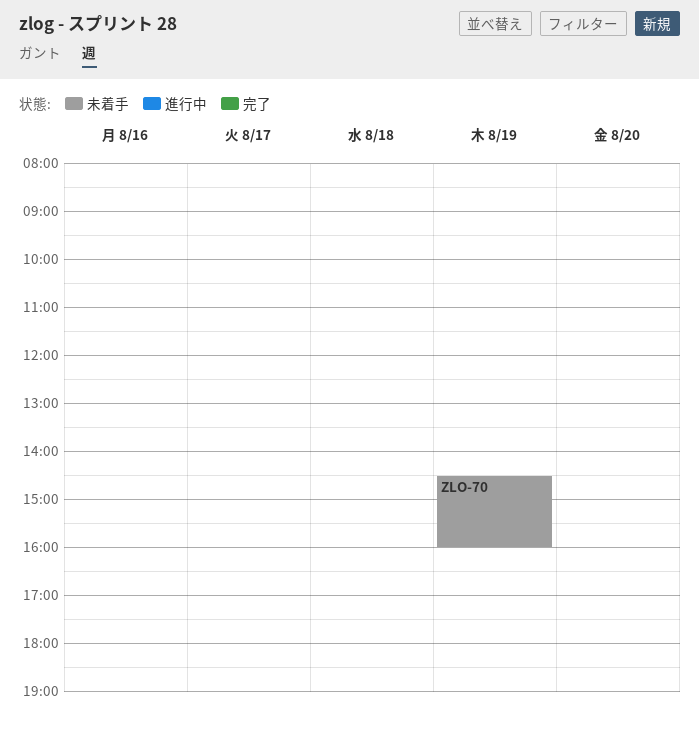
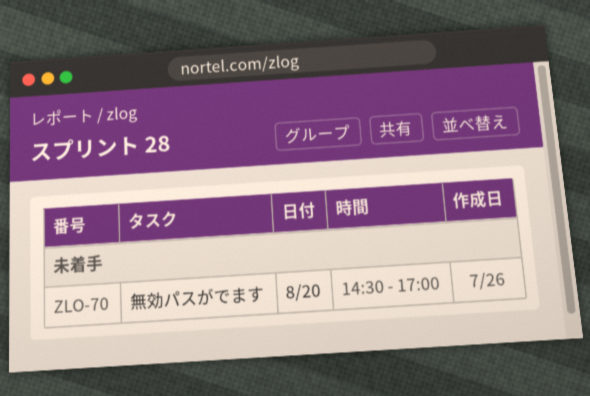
ZLO-70, day: Aug 19 -> Aug 20
ZLO-70, ends: 16:00 -> 17:00

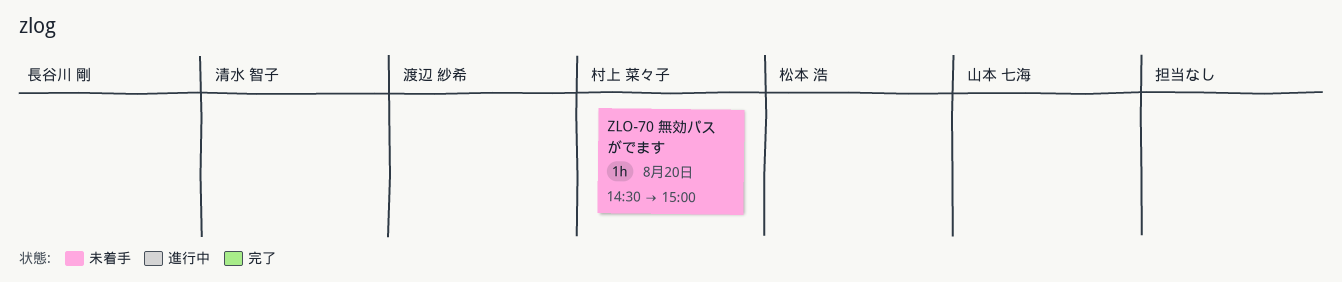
ZLO-70, ends: 17:00 -> 15:00

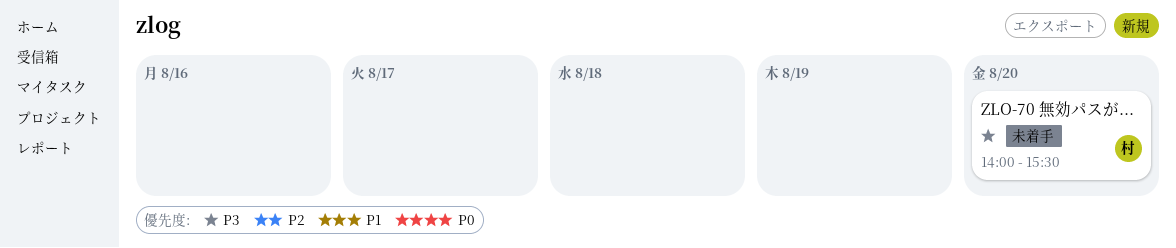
ZLO-70, begins: 14:30 -> 14:00
ZLO-70, ends: 15:00 -> 15:30

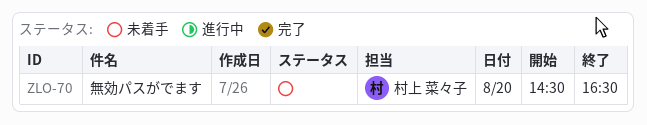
ZLO-70, begins: 14:00 -> 14:30
ZLO-70, ends: 15:30 -> 16:30

